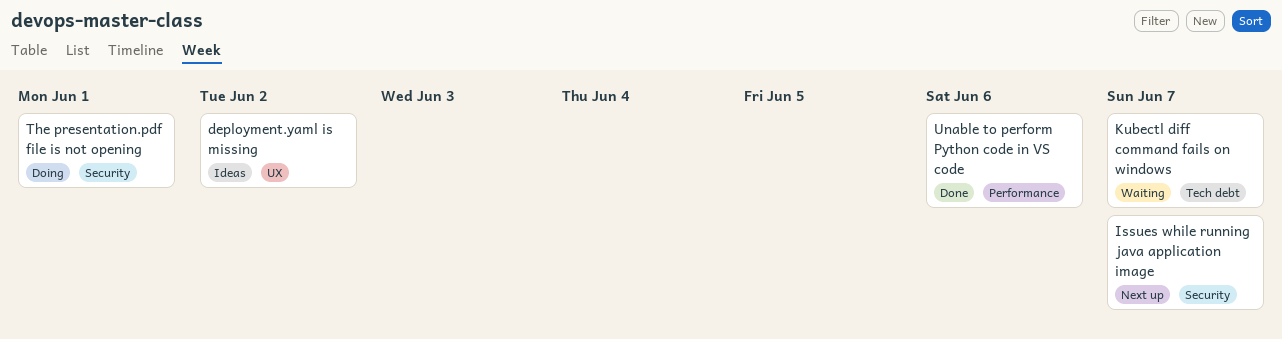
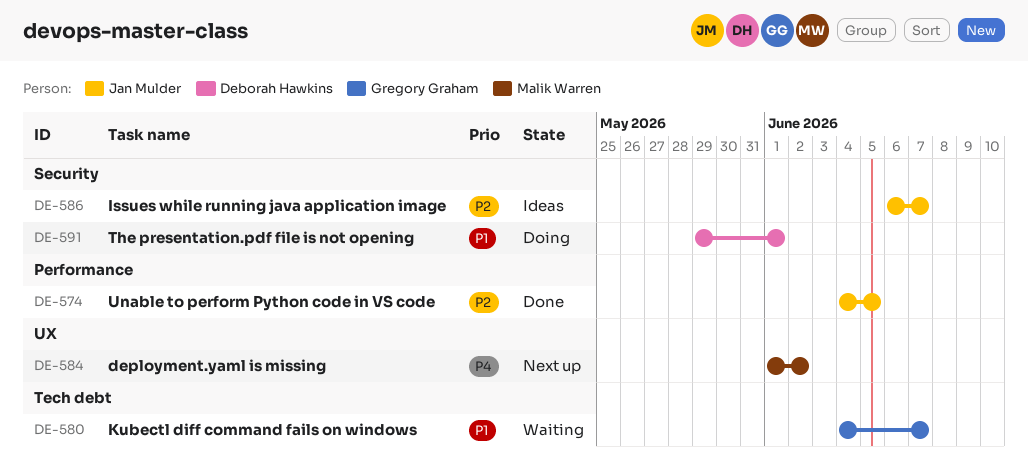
deployment.yaml is missing, status: Ideas -> Next up
Issues while running java application image, status: Next up -> Ideas
Unable to perform Python code in VS code, due: Jun 6 -> Jun 5

